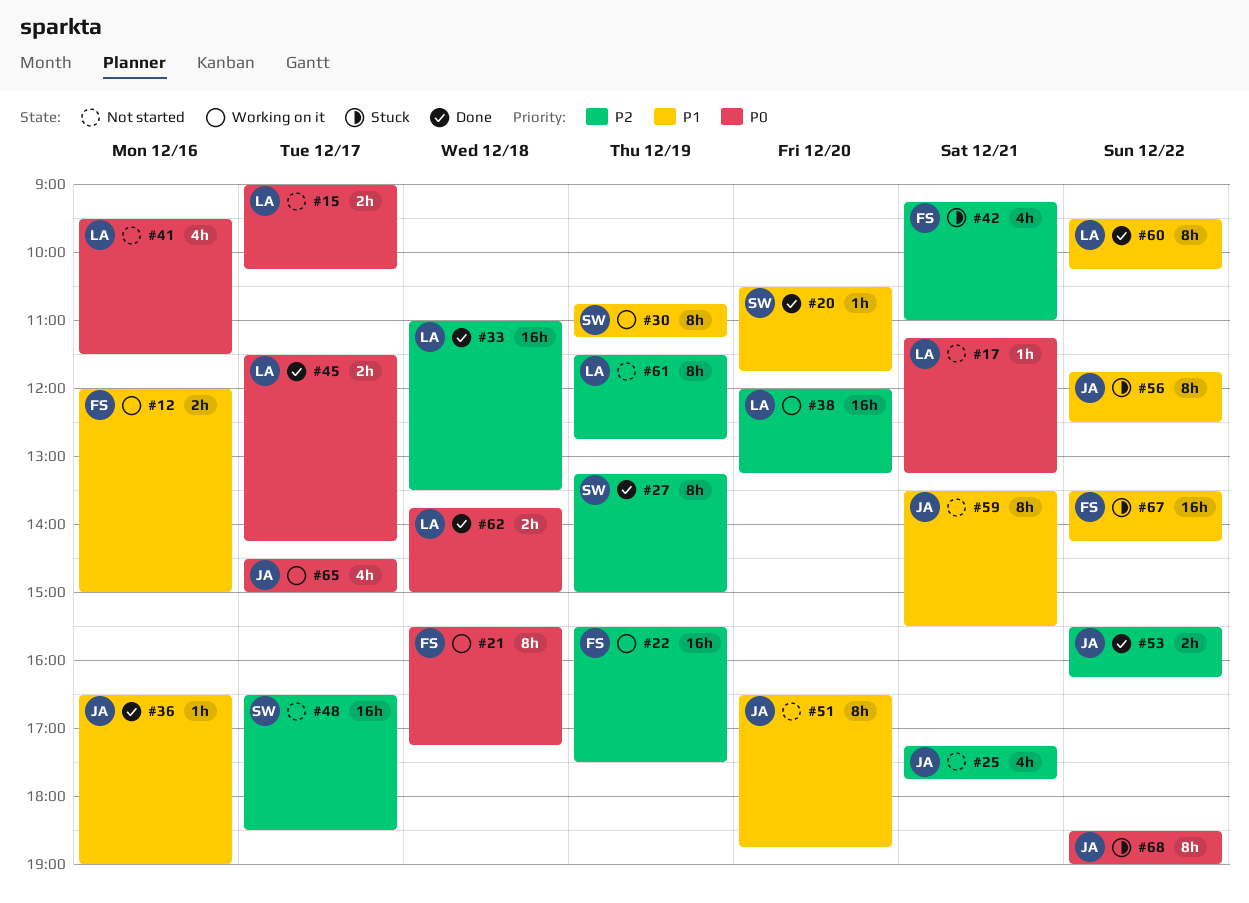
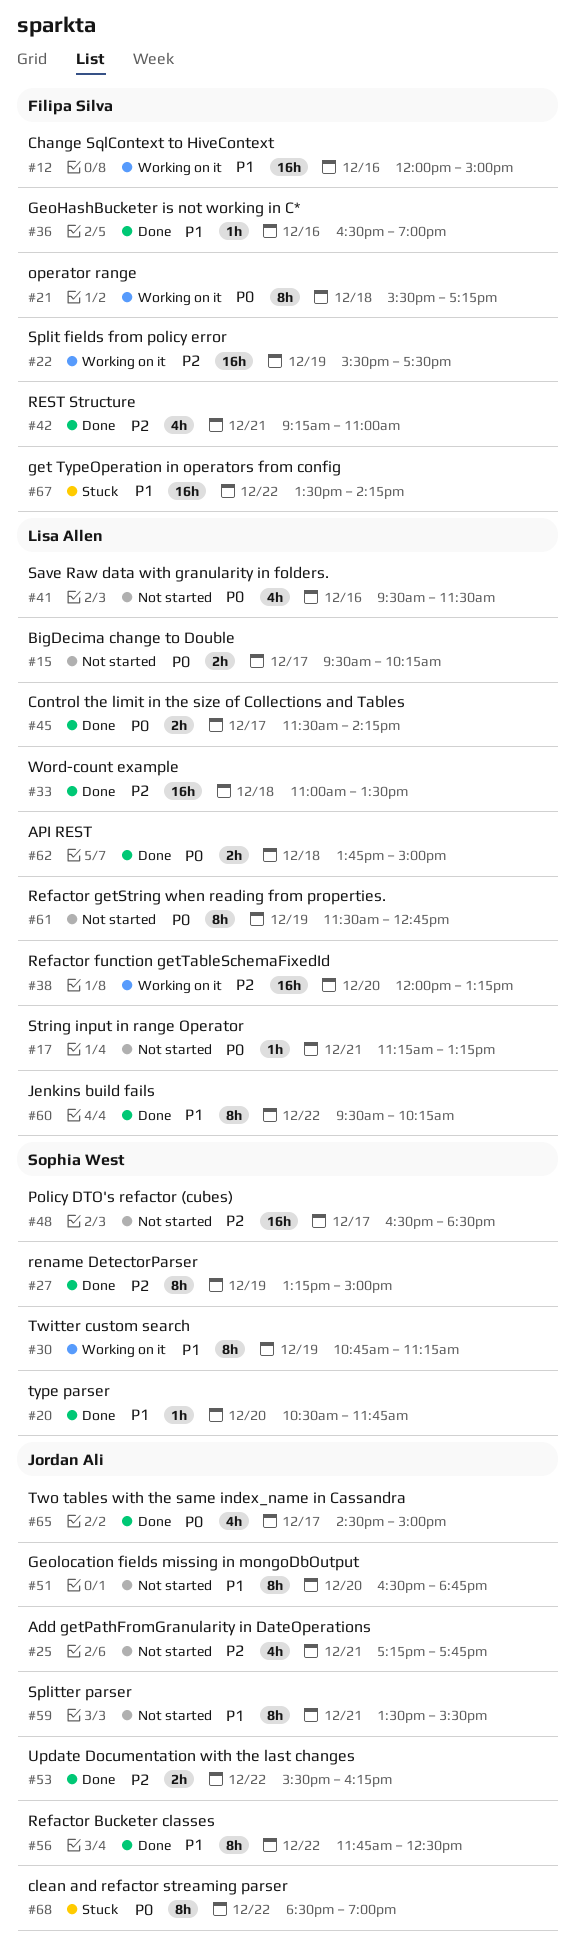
#12, estimate: 2h -> 16h
#15, begins: 09:00 -> 09:30
#36, owner: Jordan Ali -> Filipa Silva
#42, status: Stuck -> Done
#56, status: Stuck -> Done
#61, priority: P2 -> P0
#65, status: Working on it -> Done

